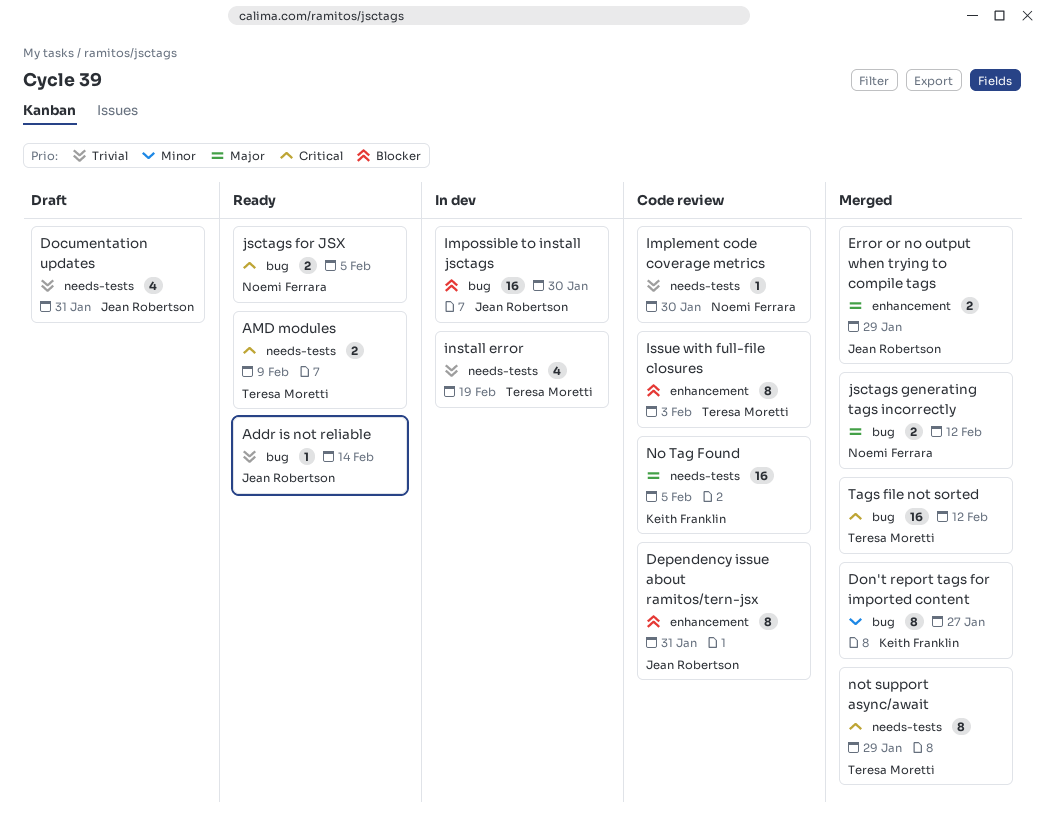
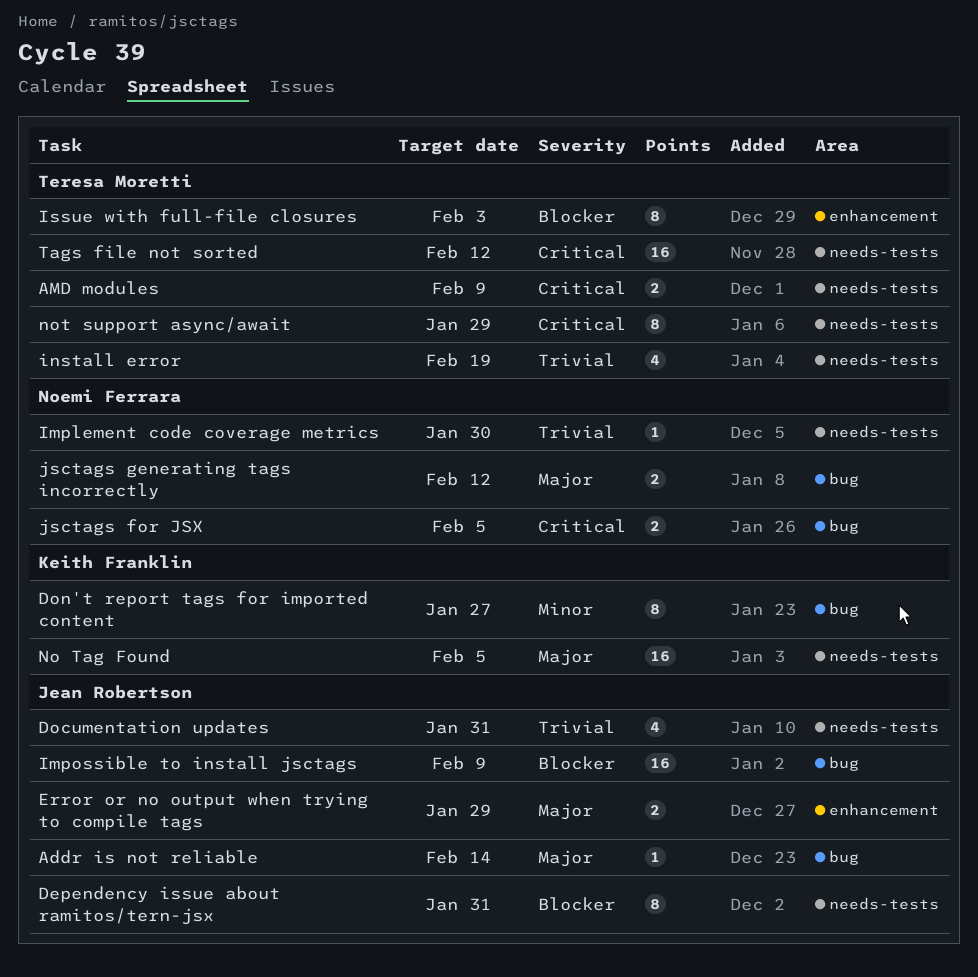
Addr is not reliable, priority: Trivial -> Major
Dependency issue about ramitos/tern-jsx, label: enhancement -> needs-tests
Impossible to install jsctags, due: Jan 30 -> Feb 9
Tags file not sorted, label: bug -> needs-tests

